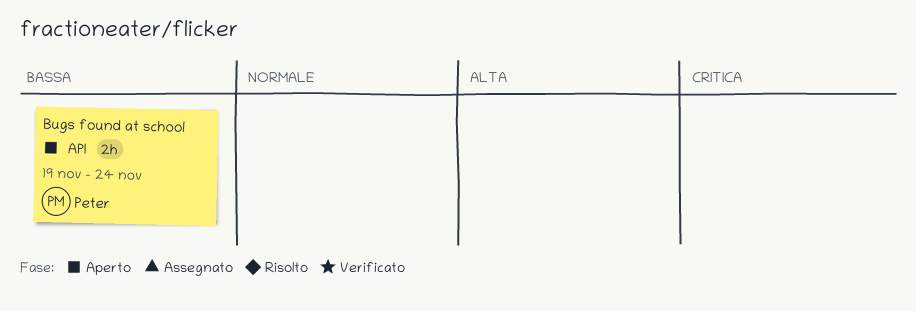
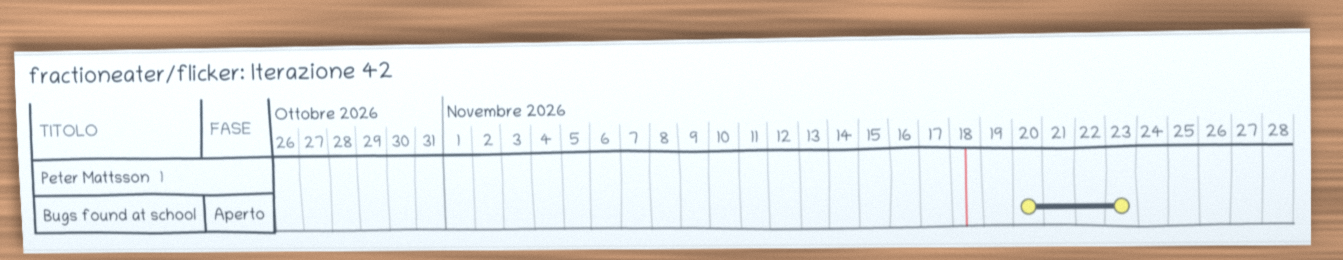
Bugs found at school, start: Nov 19 -> Nov 20
Bugs found at school, due: Nov 24 -> Nov 23

